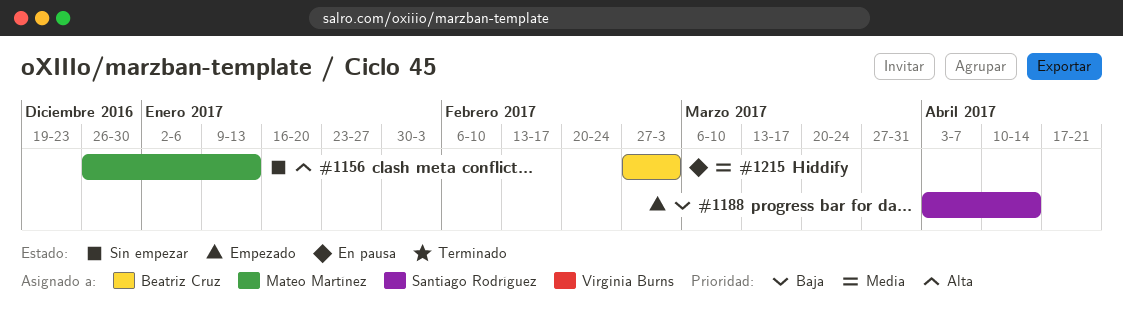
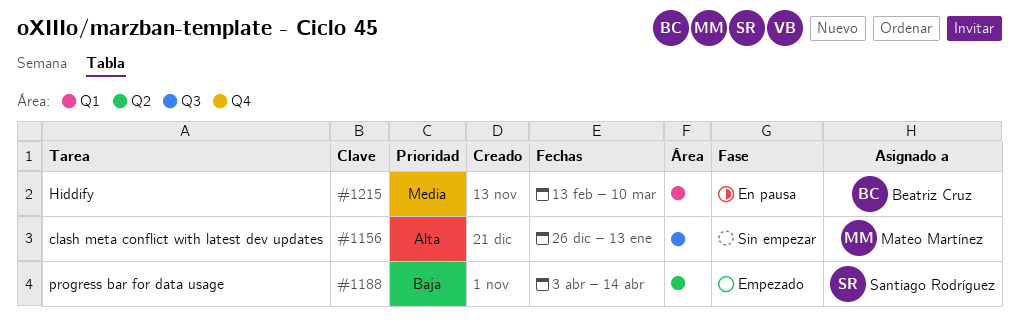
#1215, start: Feb 27 -> Feb 13
#1215, due: Mar 3 -> Mar 10

